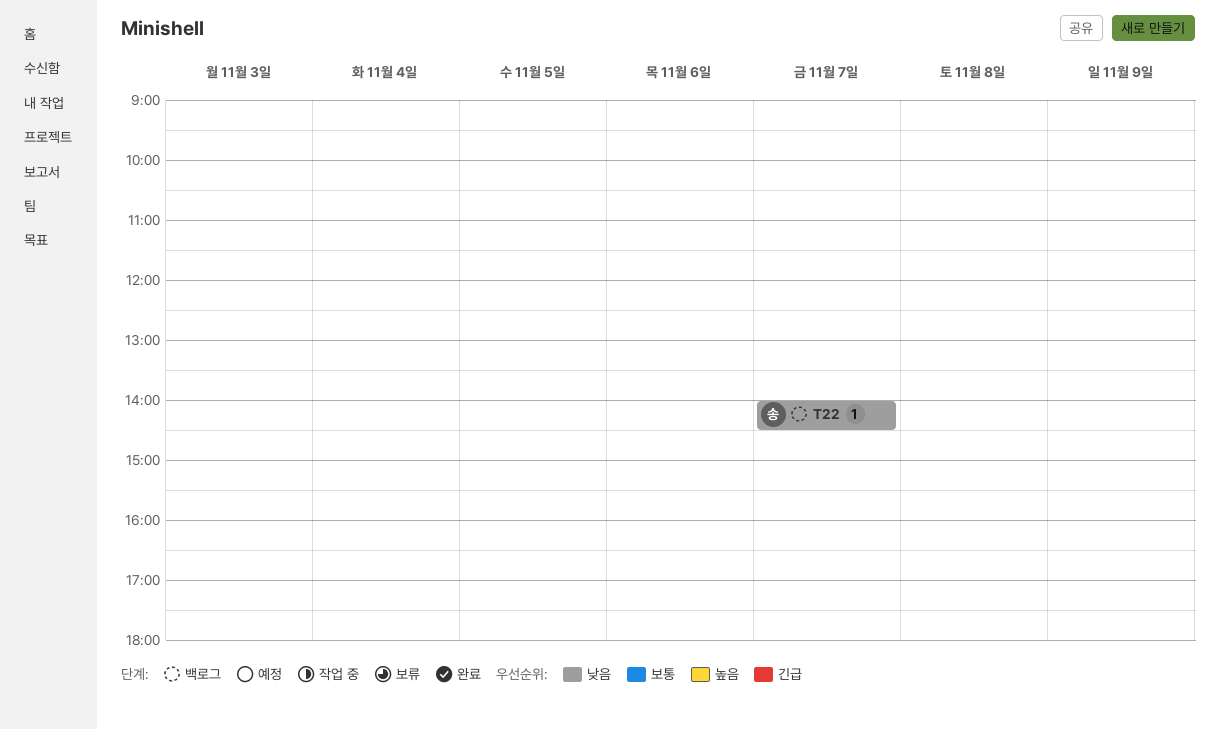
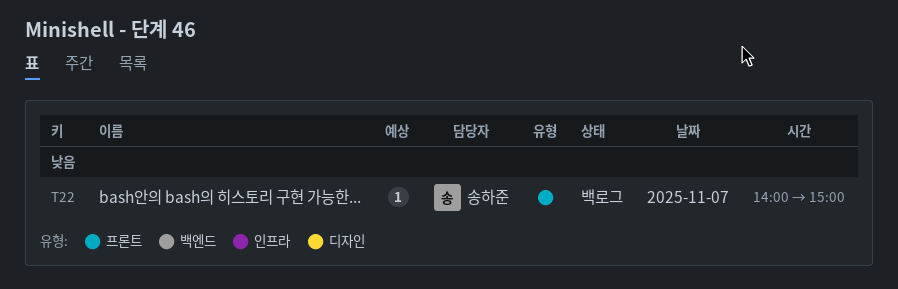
T22, ends: 14:30 -> 15:00

